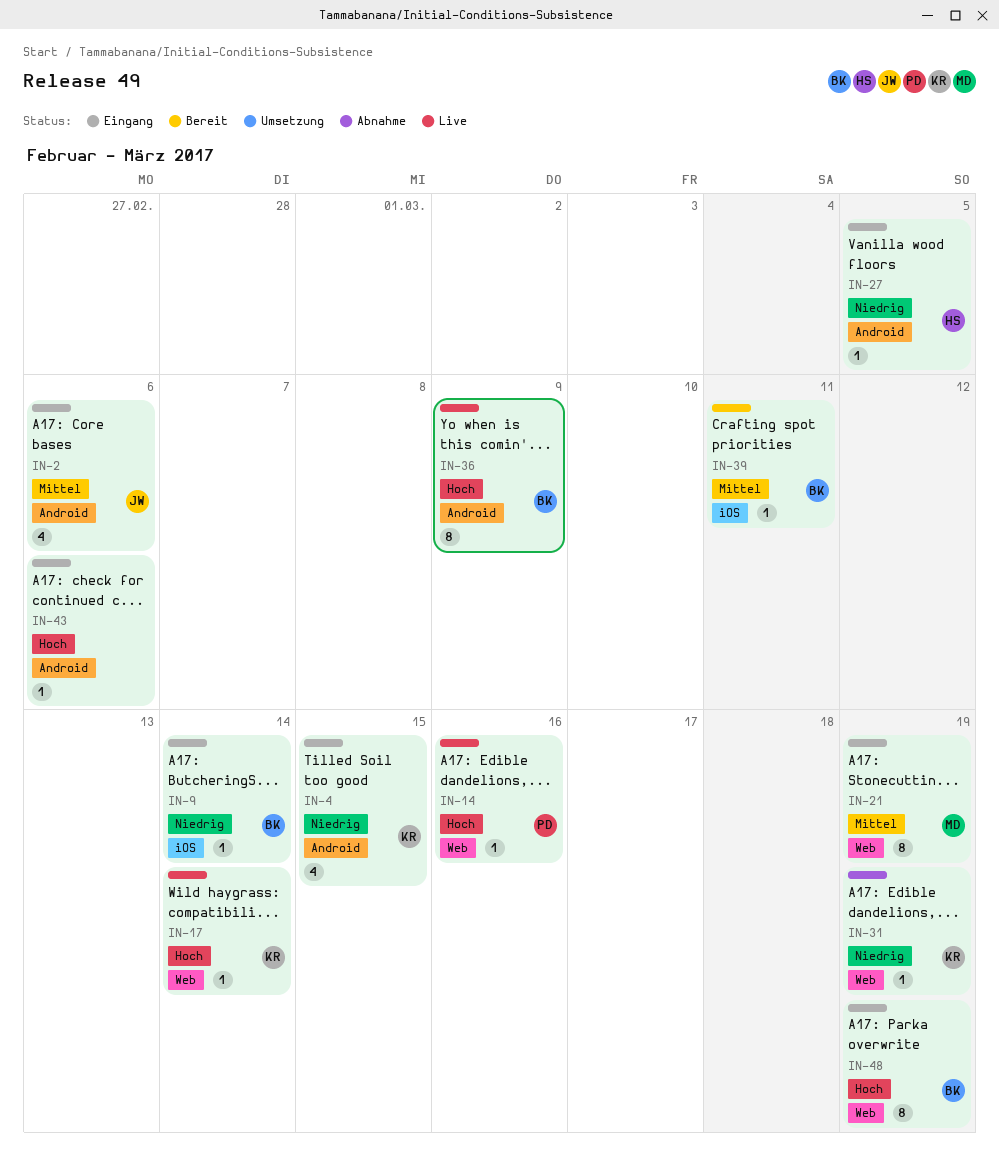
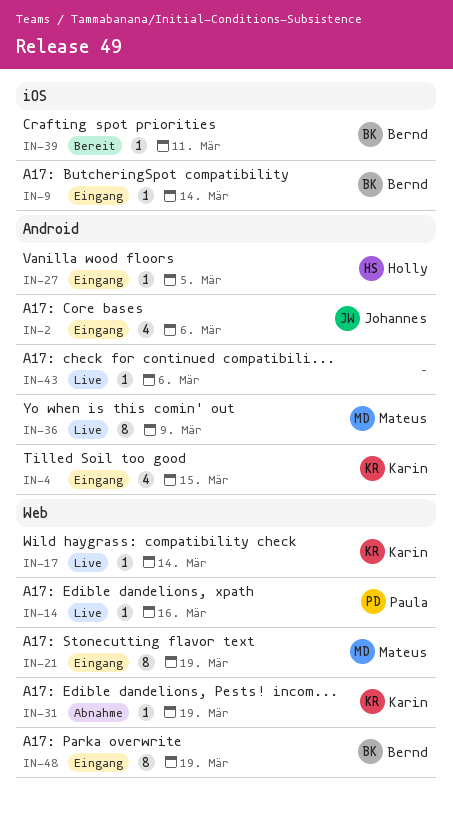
IN-36, owner: Bernd -> Mateus
IN-43, status: Eingang -> Live

